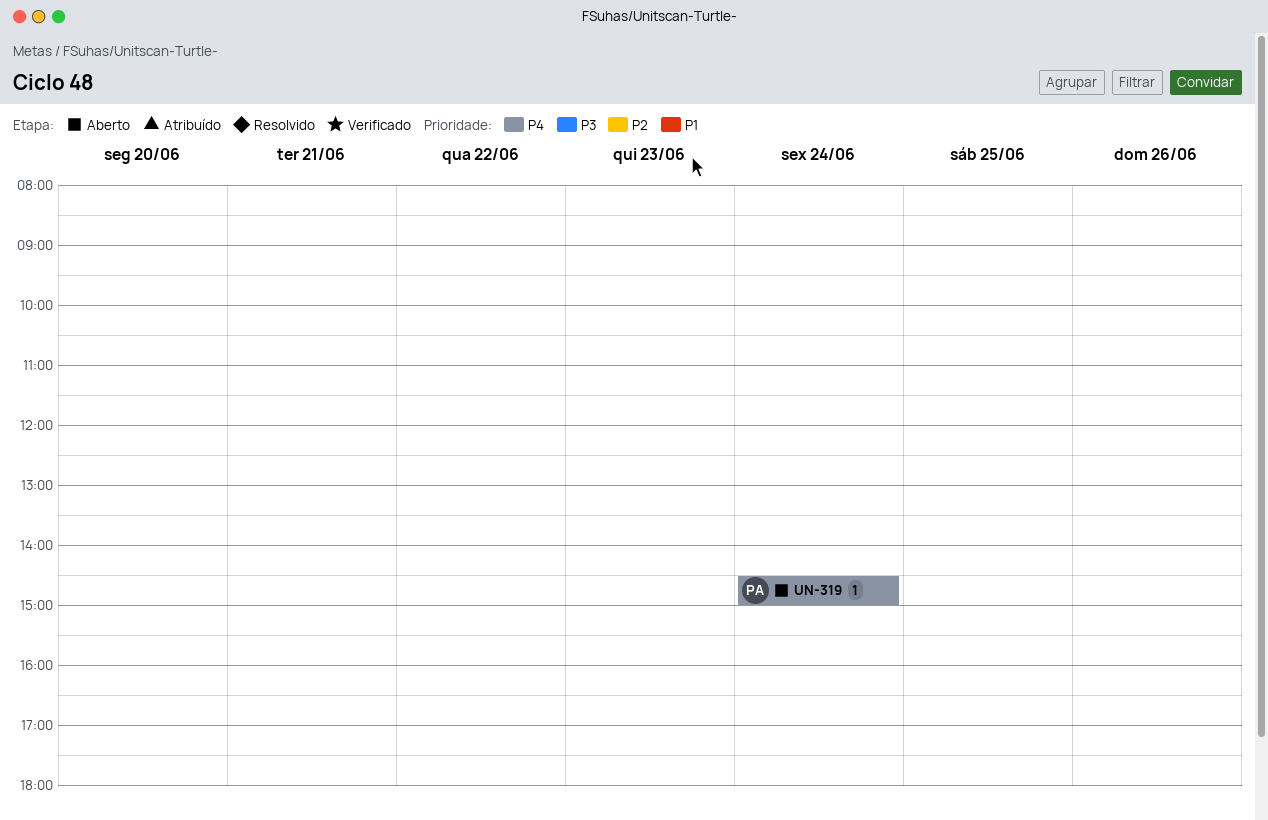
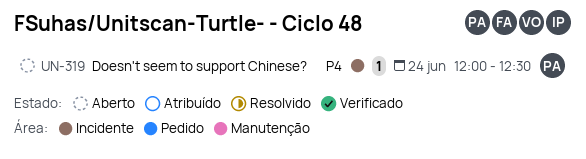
UN-319, begins: 14:30 -> 12:00
UN-319, ends: 15:00 -> 12:30

